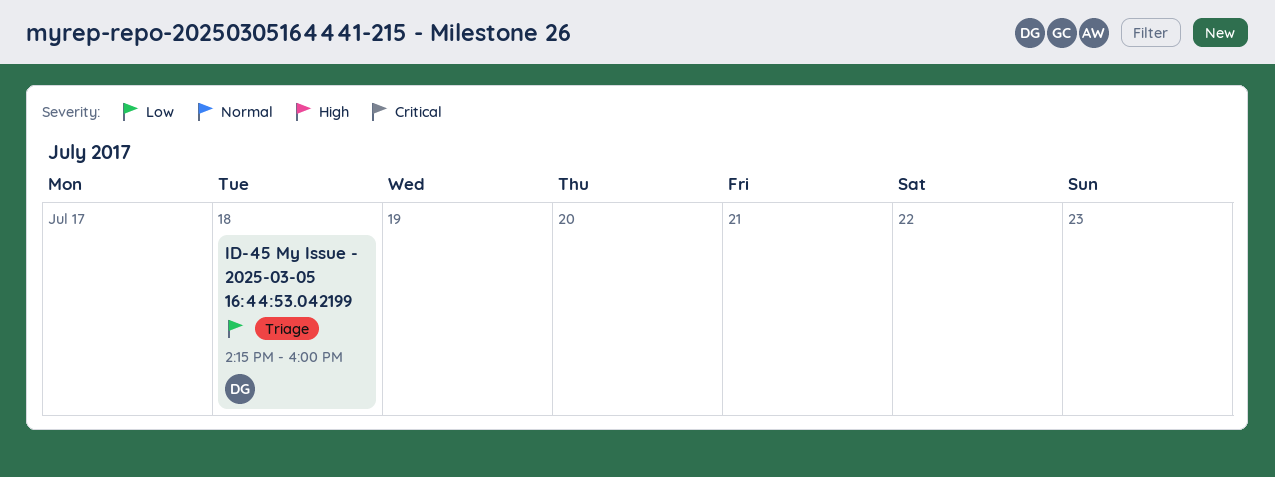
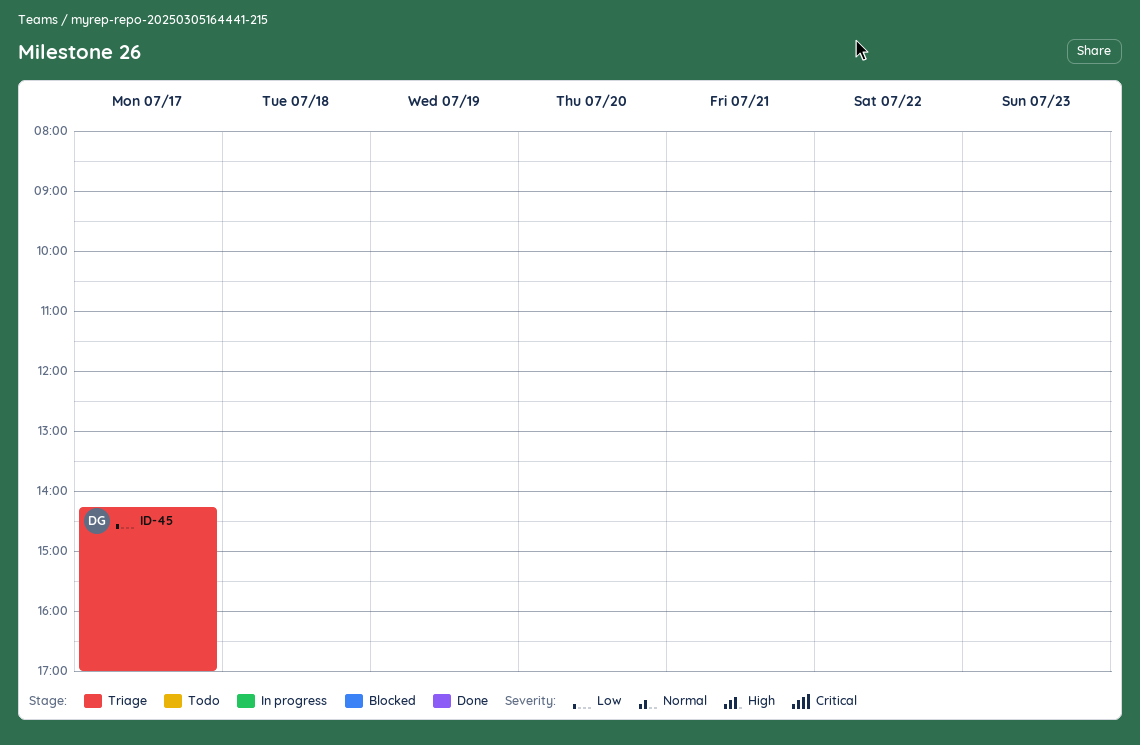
ID-45, day: Jul 18 -> Jul 17
ID-45, ends: 16:00 -> 17:00

